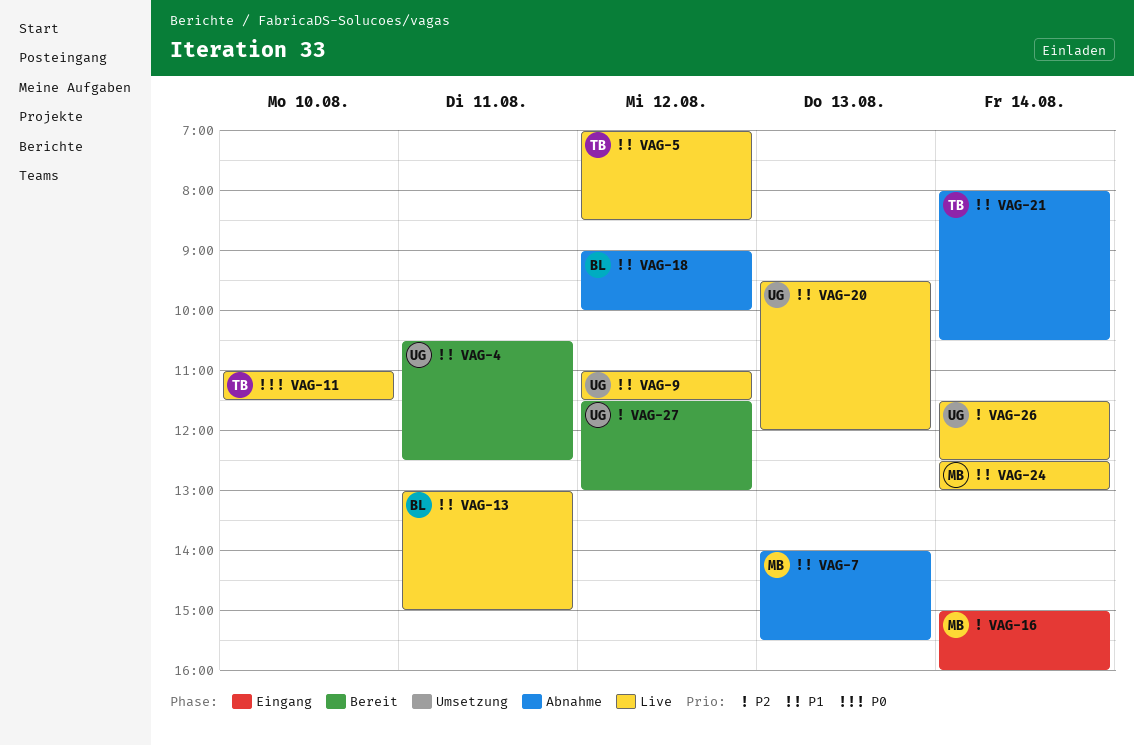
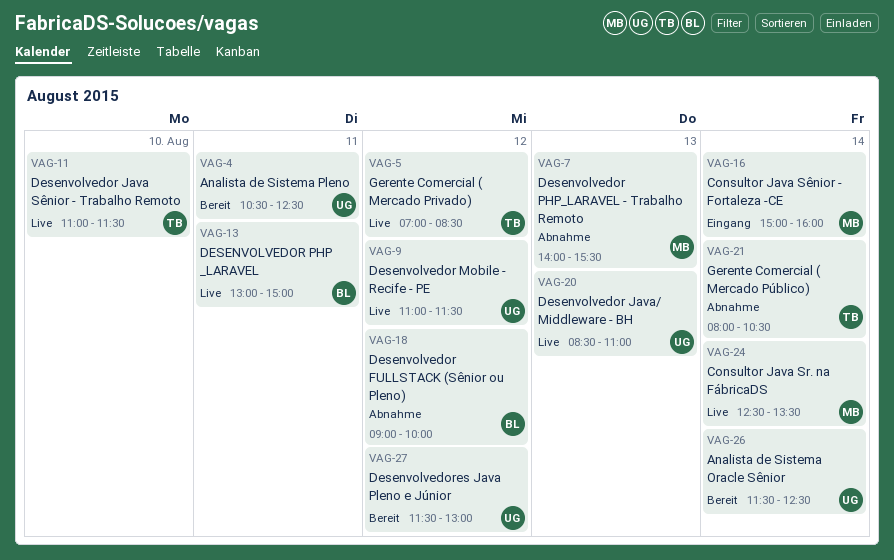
VAG-20, begins: 09:30 -> 08:30
VAG-20, ends: 12:00 -> 11:00
VAG-24, ends: 13:00 -> 13:30
VAG-26, status: Live -> Bereit

